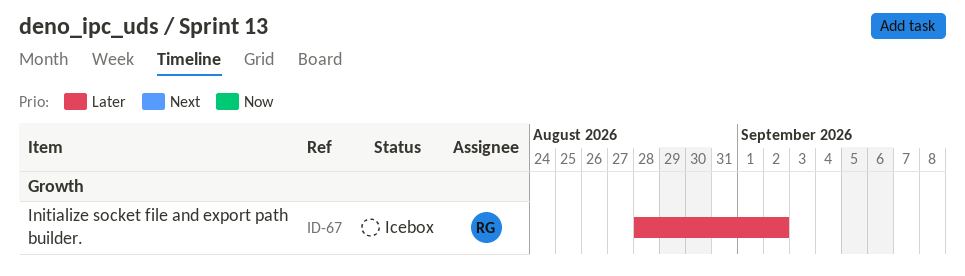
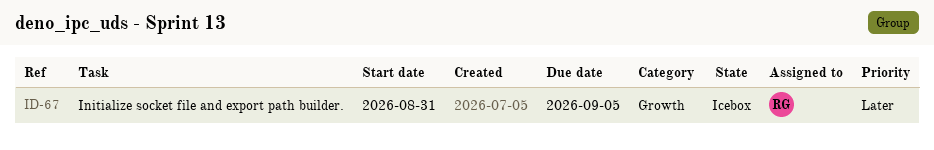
ID-67, start: Aug 28 -> Aug 31
ID-67, due: Sep 2 -> Sep 5

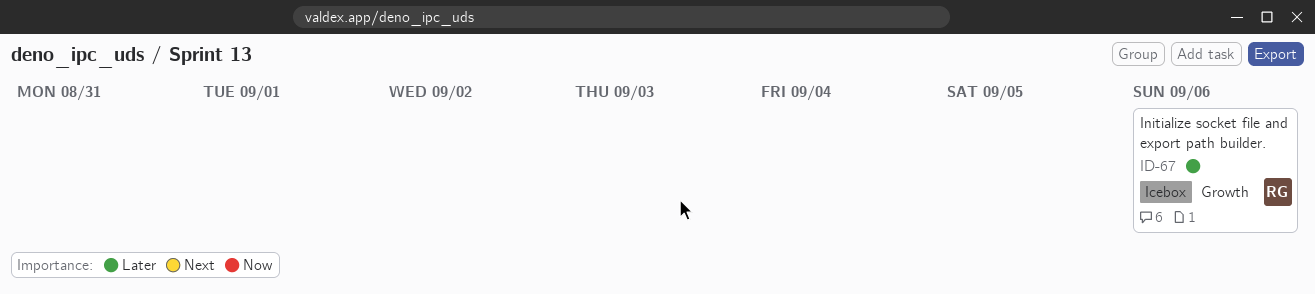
ID-67, due: Sep 5 -> Sep 6

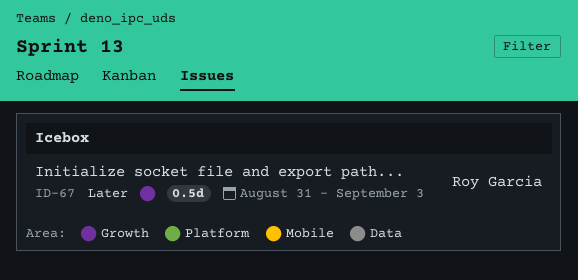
ID-67, due: Sep 6 -> Sep 3

